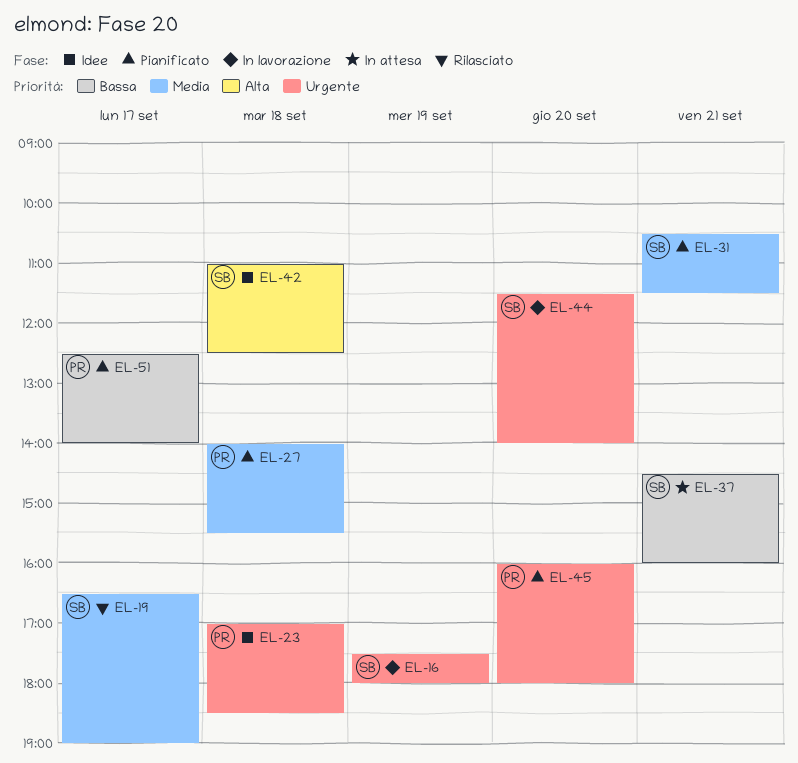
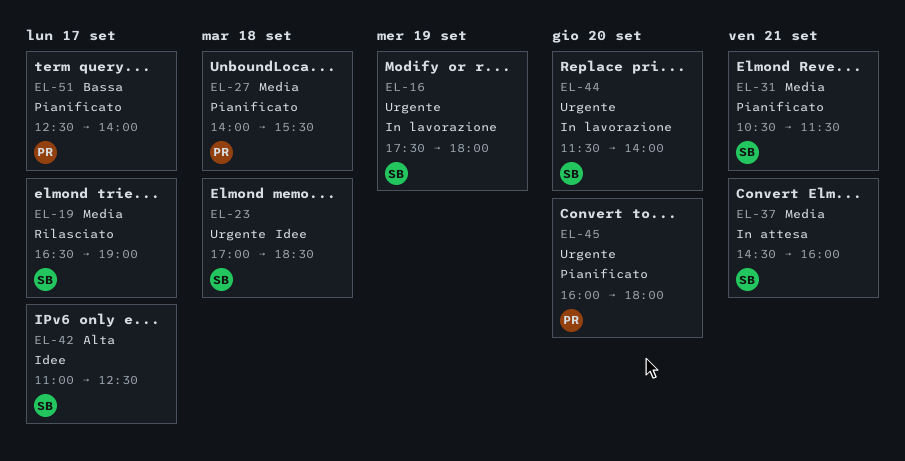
EL-23, owner: PR -> SB
EL-37, priority: Bassa -> Media
EL-42, day: Sep 18 -> Sep 17

